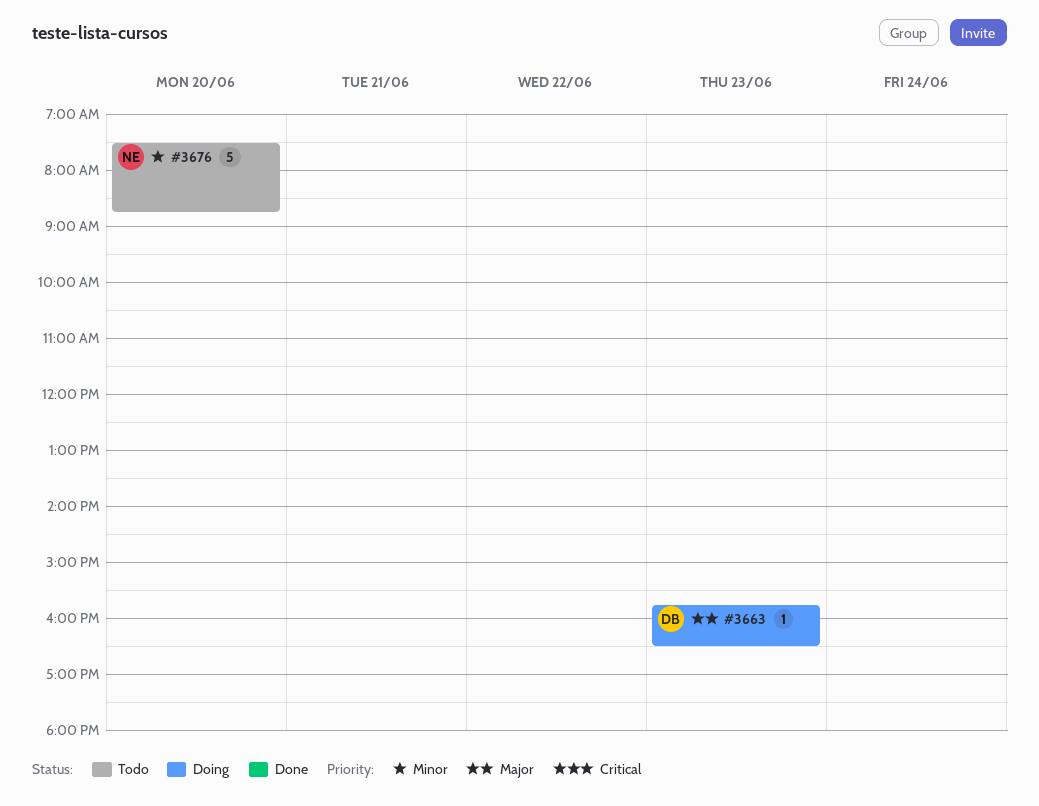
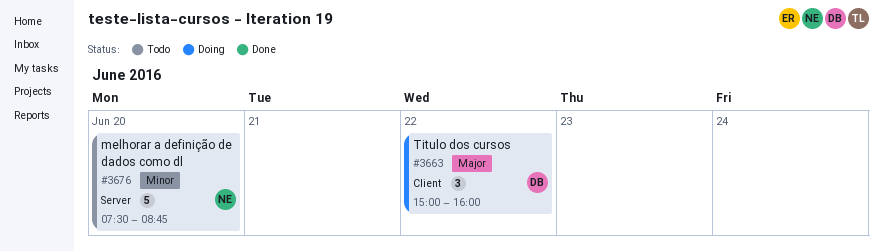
#3663, estimate: 1 -> 3
#3663, day: Jun 23 -> Jun 22
#3663, begins: 15:45 -> 15:00
#3663, ends: 16:30 -> 16:00

